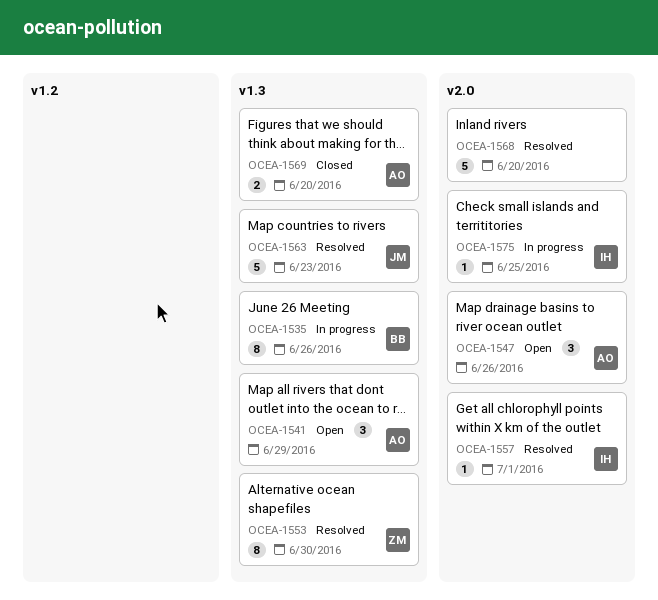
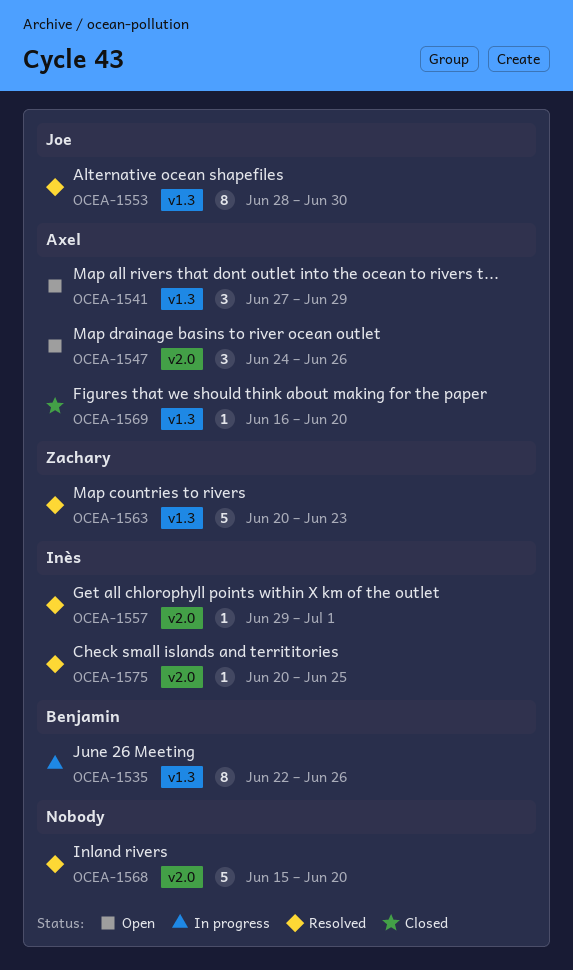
OCEA-1553, owner: Zachary -> Joe
OCEA-1563, owner: Joe -> Zachary
OCEA-1569, estimate: 2 -> 1
OCEA-1575, status: In progress -> Resolved

